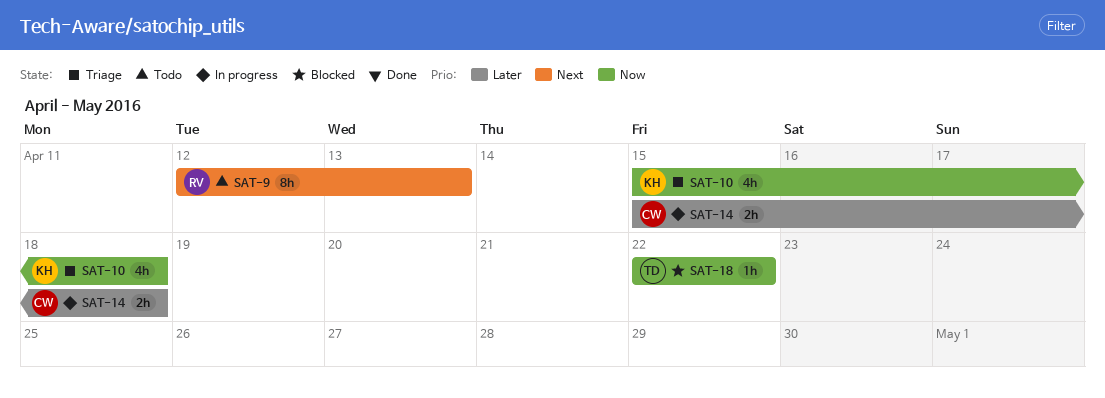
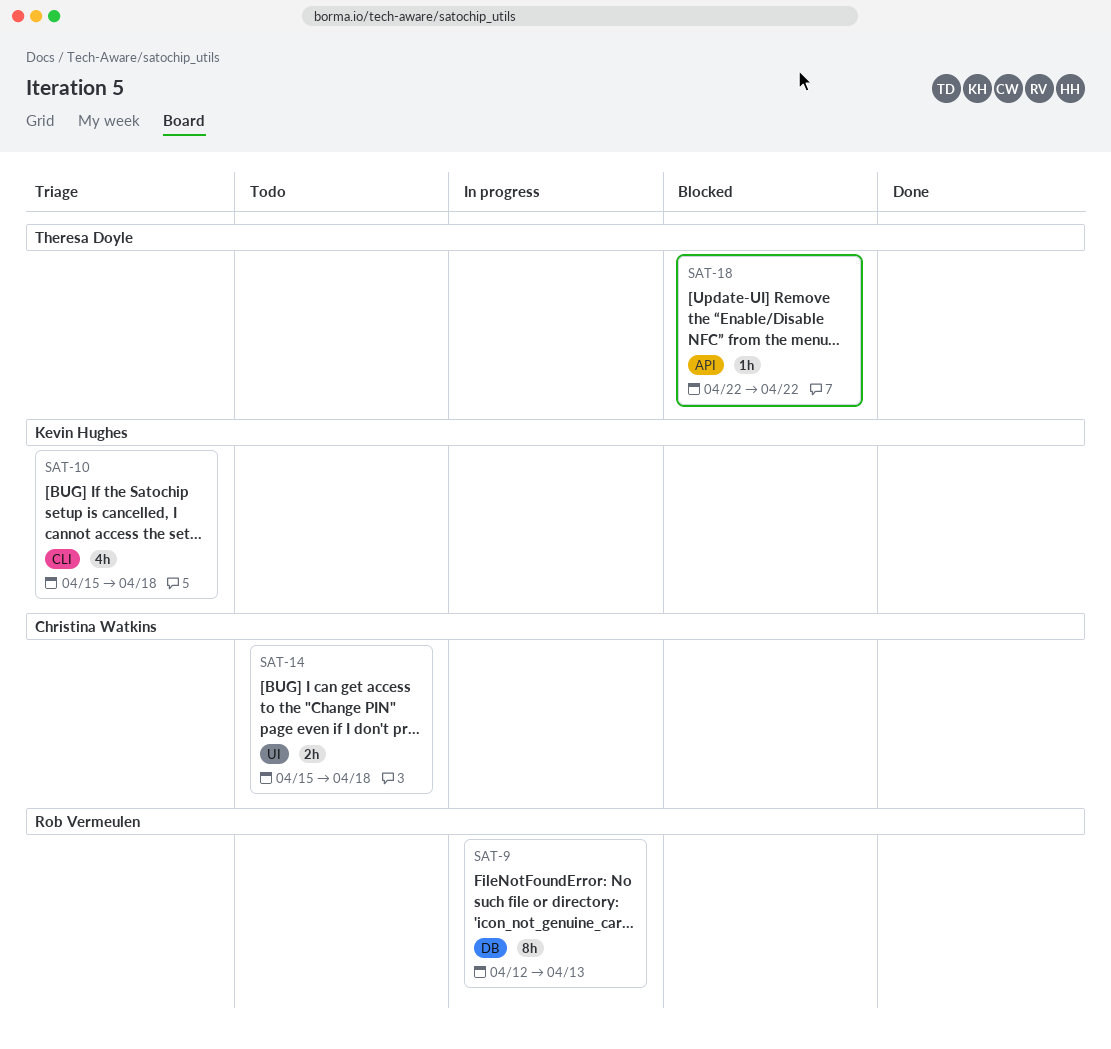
SAT-9, status: Todo -> In progress
SAT-14, status: In progress -> Todo

